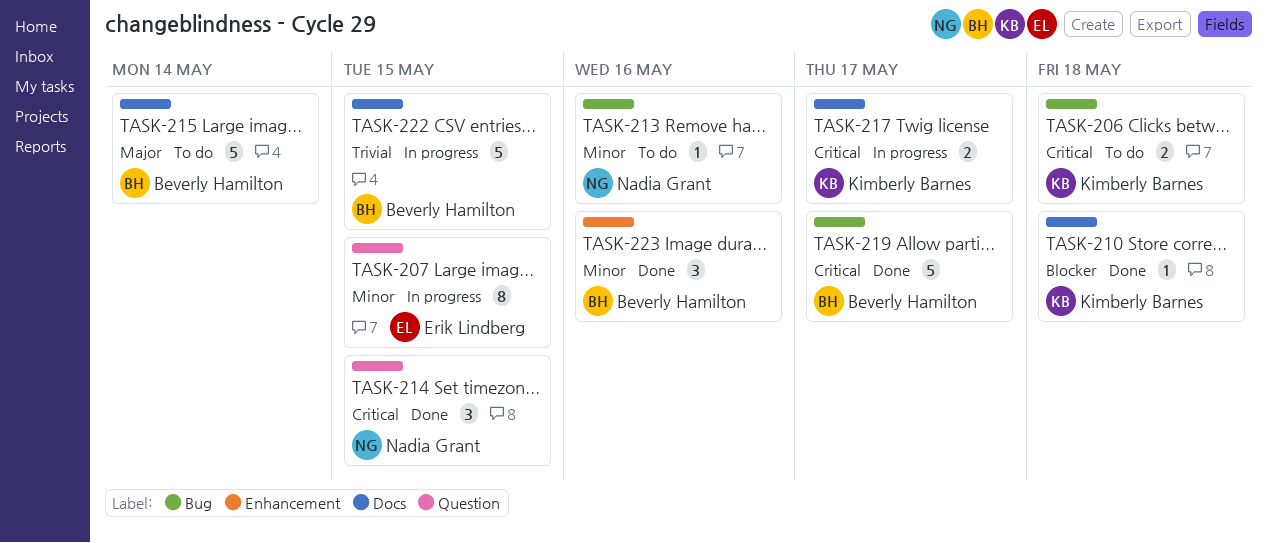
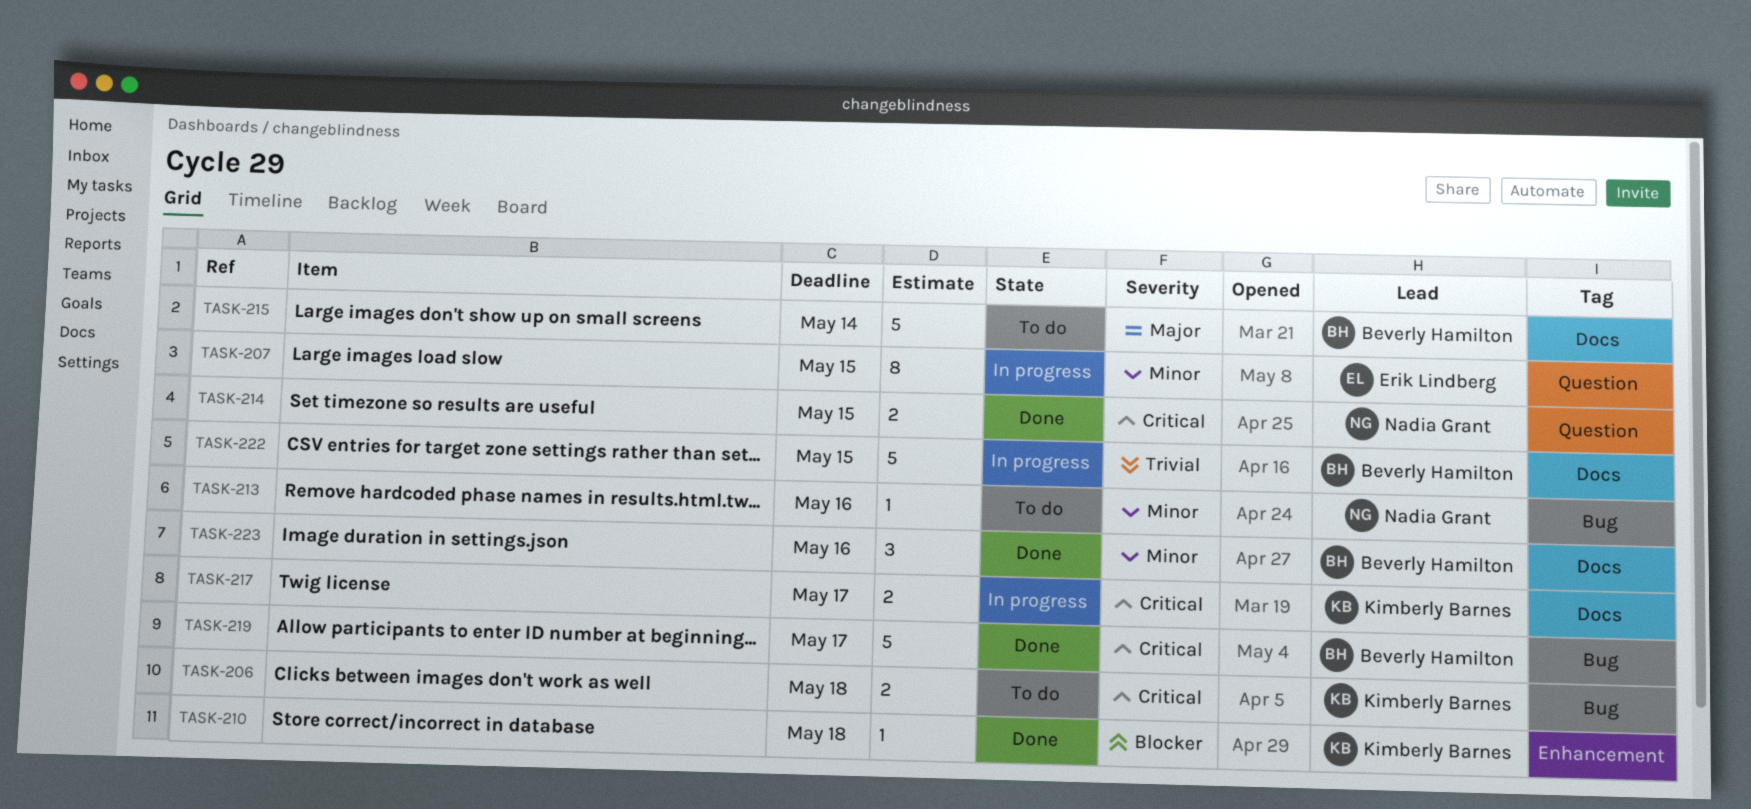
TASK-210, label: Docs -> Enhancement
TASK-214, estimate: 3 -> 2
TASK-223, label: Enhancement -> Docs

